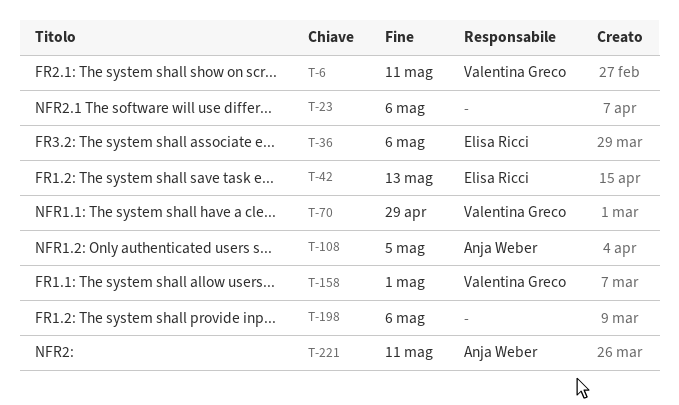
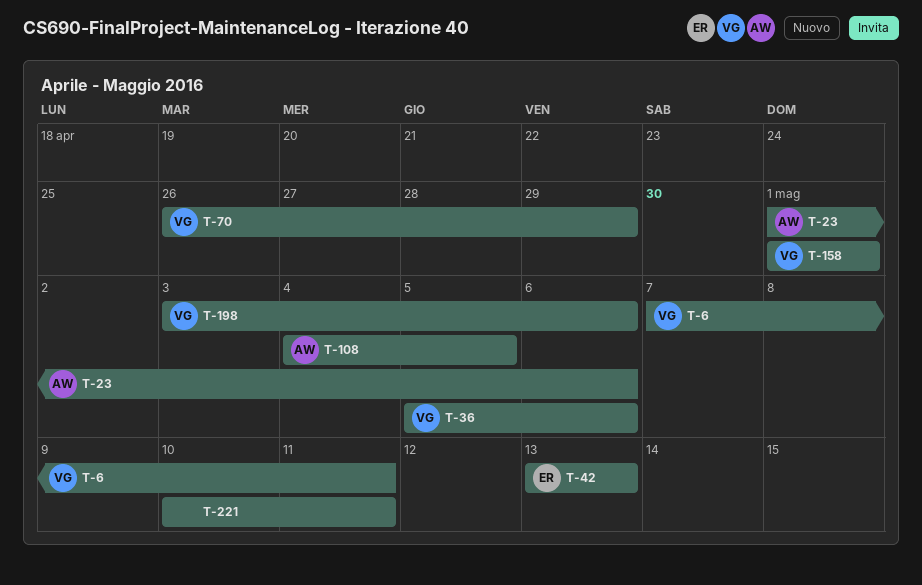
T-23, owner: none -> Anja Weber
T-36, owner: Elisa Ricci -> Valentina Greco
T-198, owner: none -> Valentina Greco
T-221, owner: Anja Weber -> none

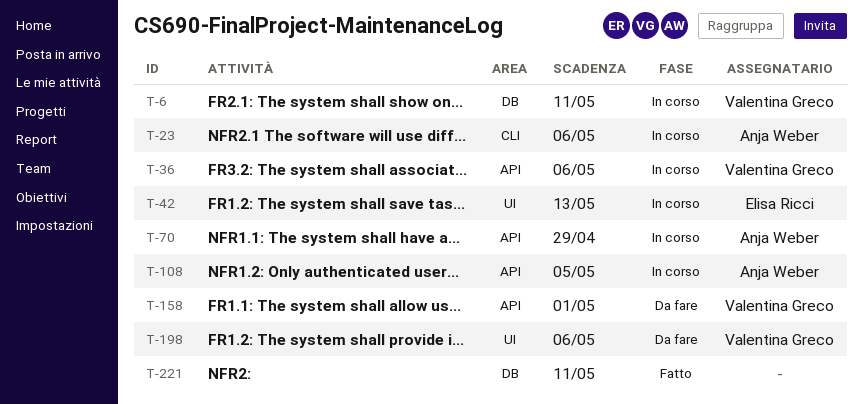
T-70, owner: Valentina Greco -> Anja Weber

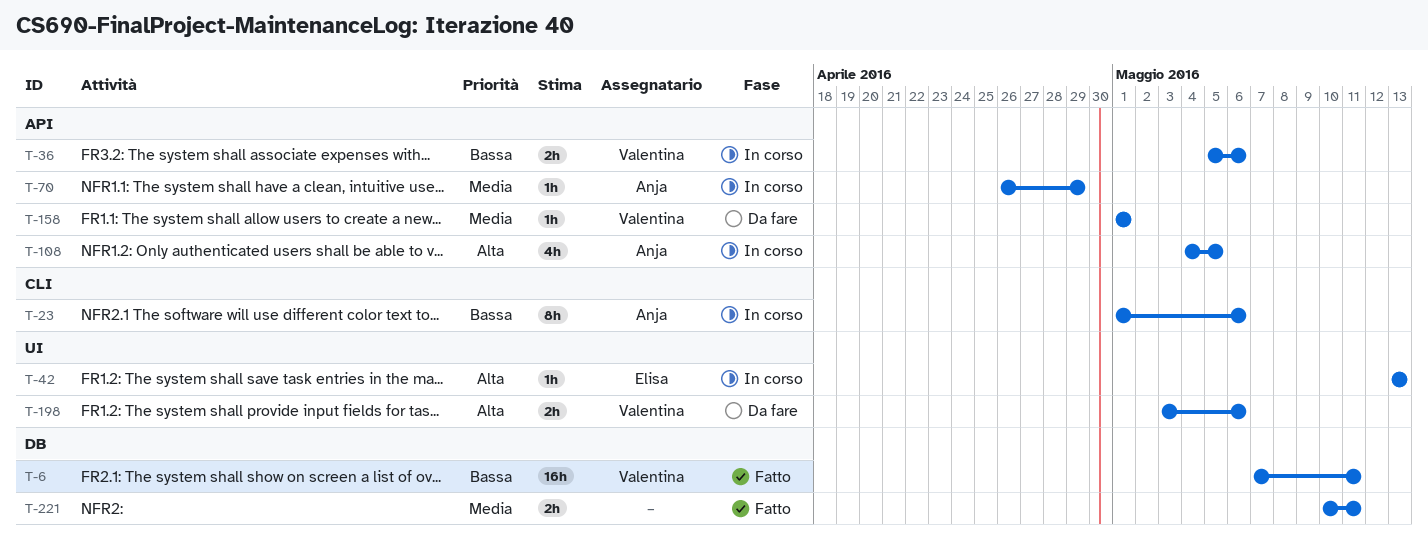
T-6, status: In corso -> Fatto

